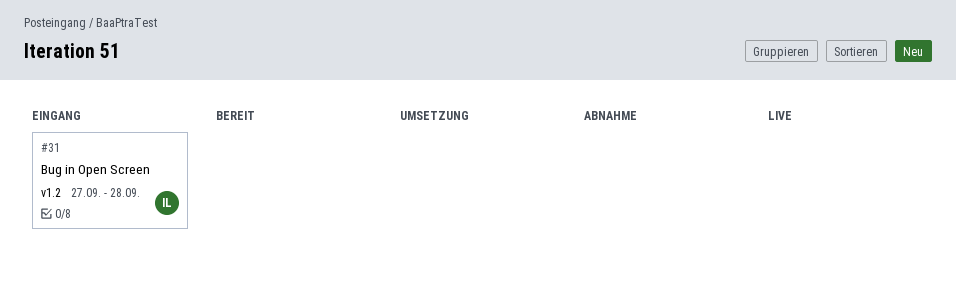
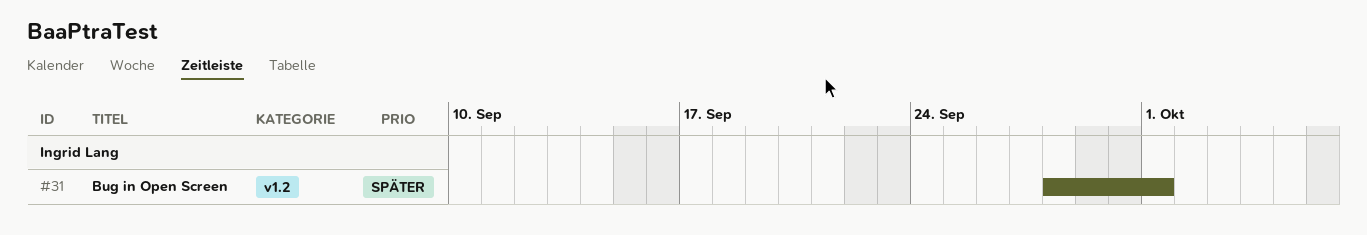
#31, start: Sep 27 -> Sep 28
#31, due: Sep 28 -> Oct 1

